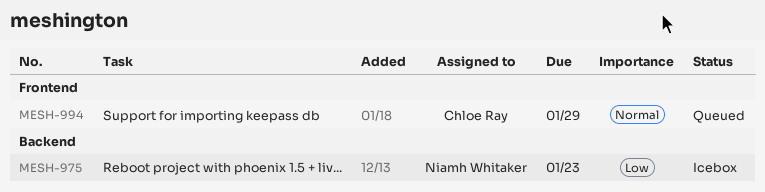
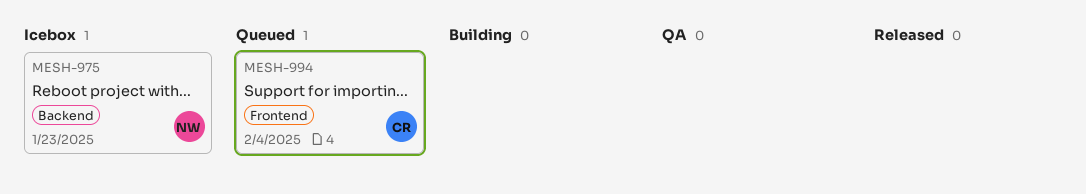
MESH-994, due: Jan 29 -> Feb 4

